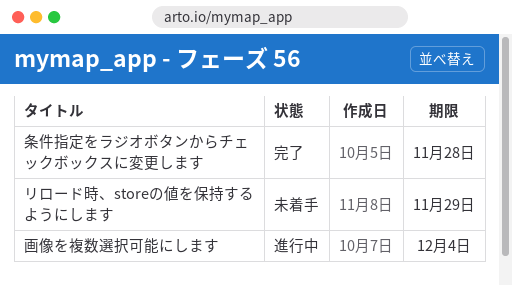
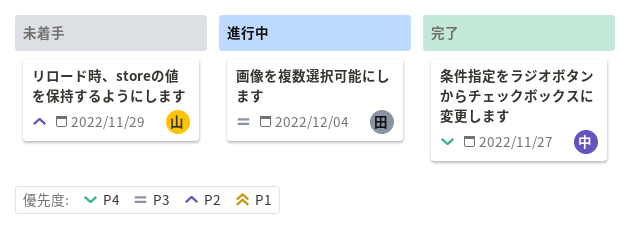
条件指定をラジオボタンからチェックボックスに変更します, due: Nov 28 -> Nov 27

